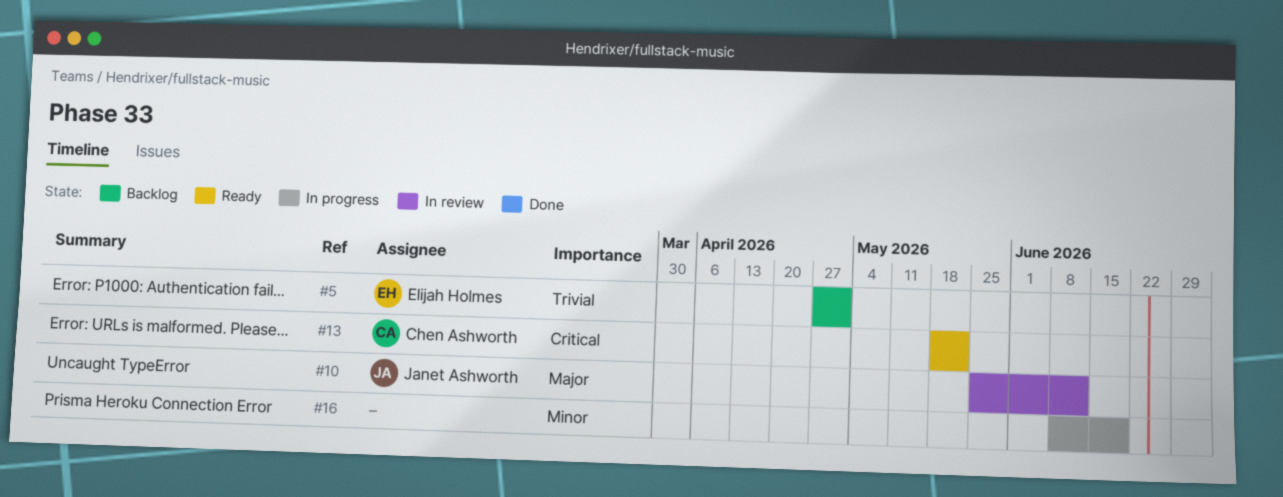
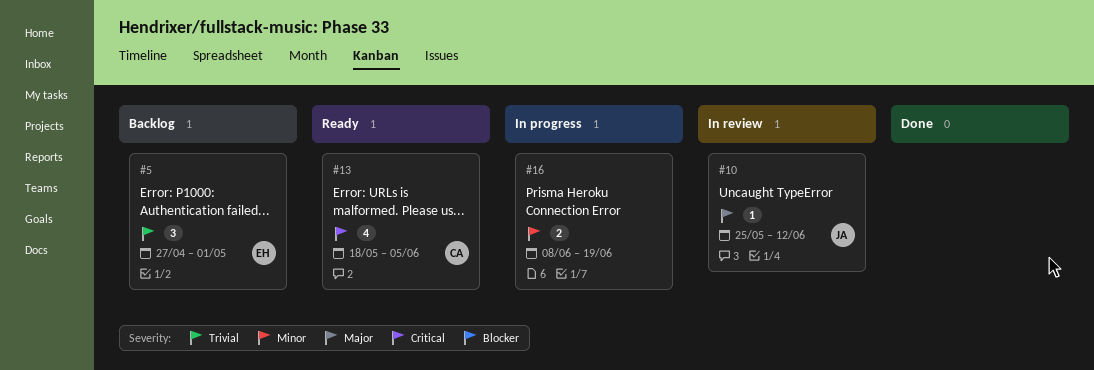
#13, due: May 22 -> Jun 5

